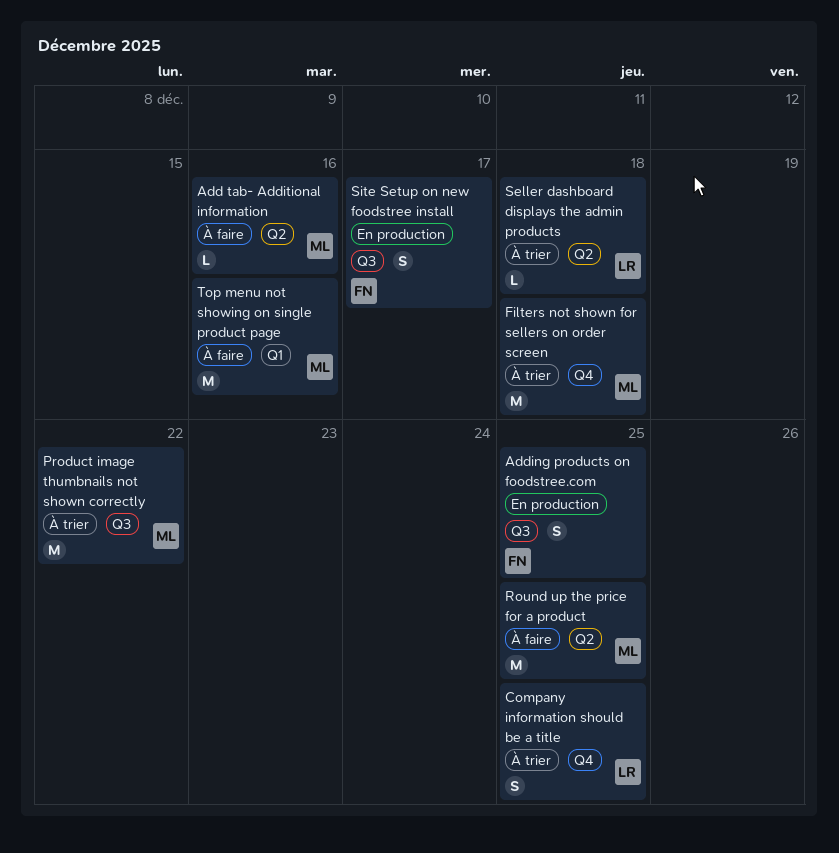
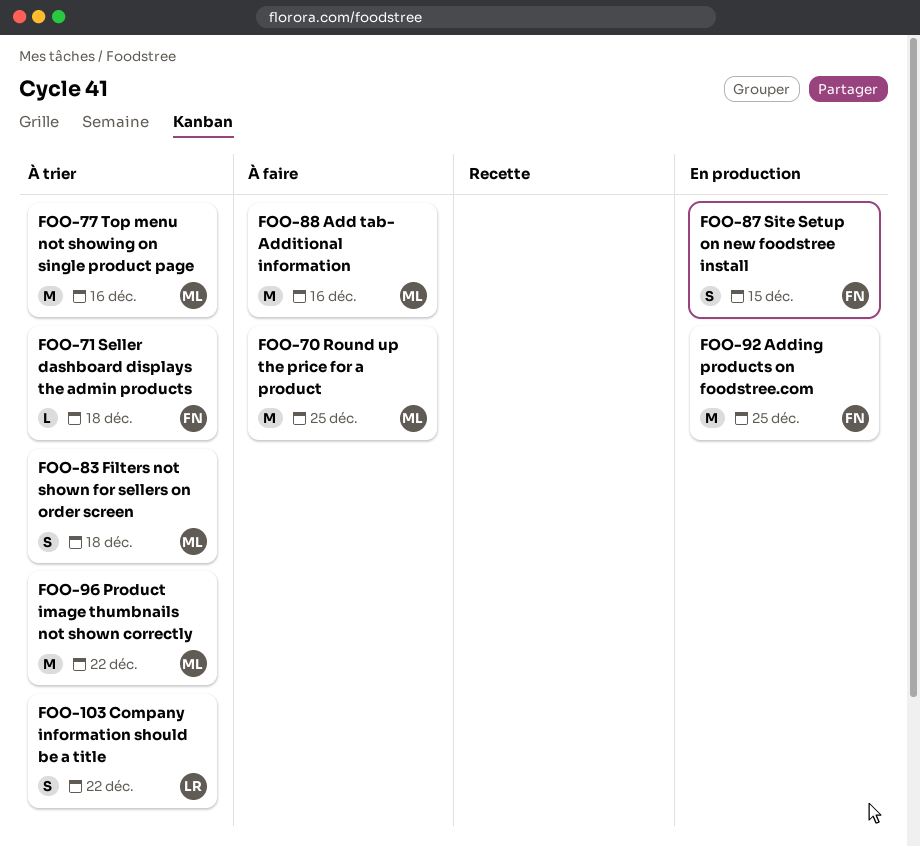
Add tab- Additional information, estimate: L -> M
Adding products on foodstree.com, estimate: S -> M
Company information should be a title, due: Dec 25 -> Dec 22
Filters not shown for sellers on order screen, estimate: M -> S
Seller dashboard displays the admin products, owner: LR -> FN
Site Setup on new foodstree install, due: Dec 17 -> Dec 15
Top menu not showing on single product page, status: À faire -> À trier

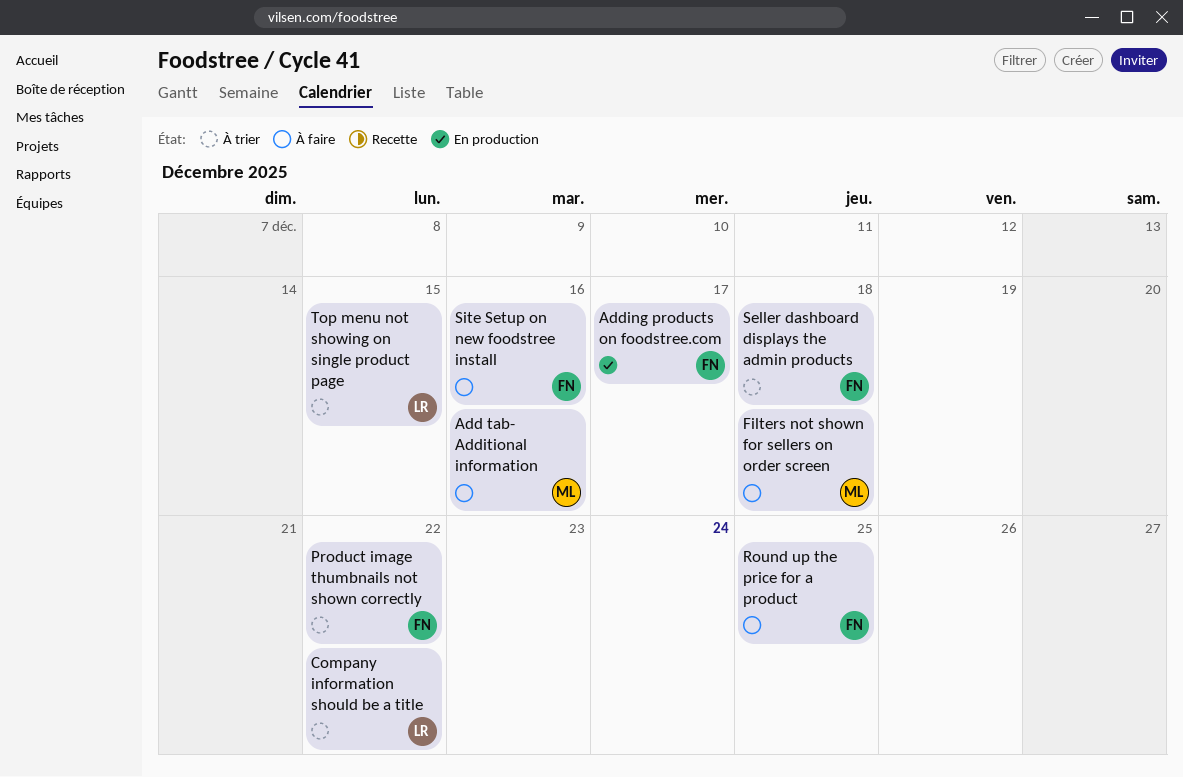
Adding products on foodstree.com, due: Dec 25 -> Dec 17
Filters not shown for sellers on order screen, status: À trier -> À faire
Product image thumbnails not shown correctly, owner: ML -> FN
Round up the price for a product, owner: ML -> FN
Site Setup on new foodstree install, status: En production -> À faire
Site Setup on new foodstree install, due: Dec 15 -> Dec 16
Top menu not showing on single product page, owner: ML -> LR
Top menu not showing on single product page, due: Dec 16 -> Dec 15

